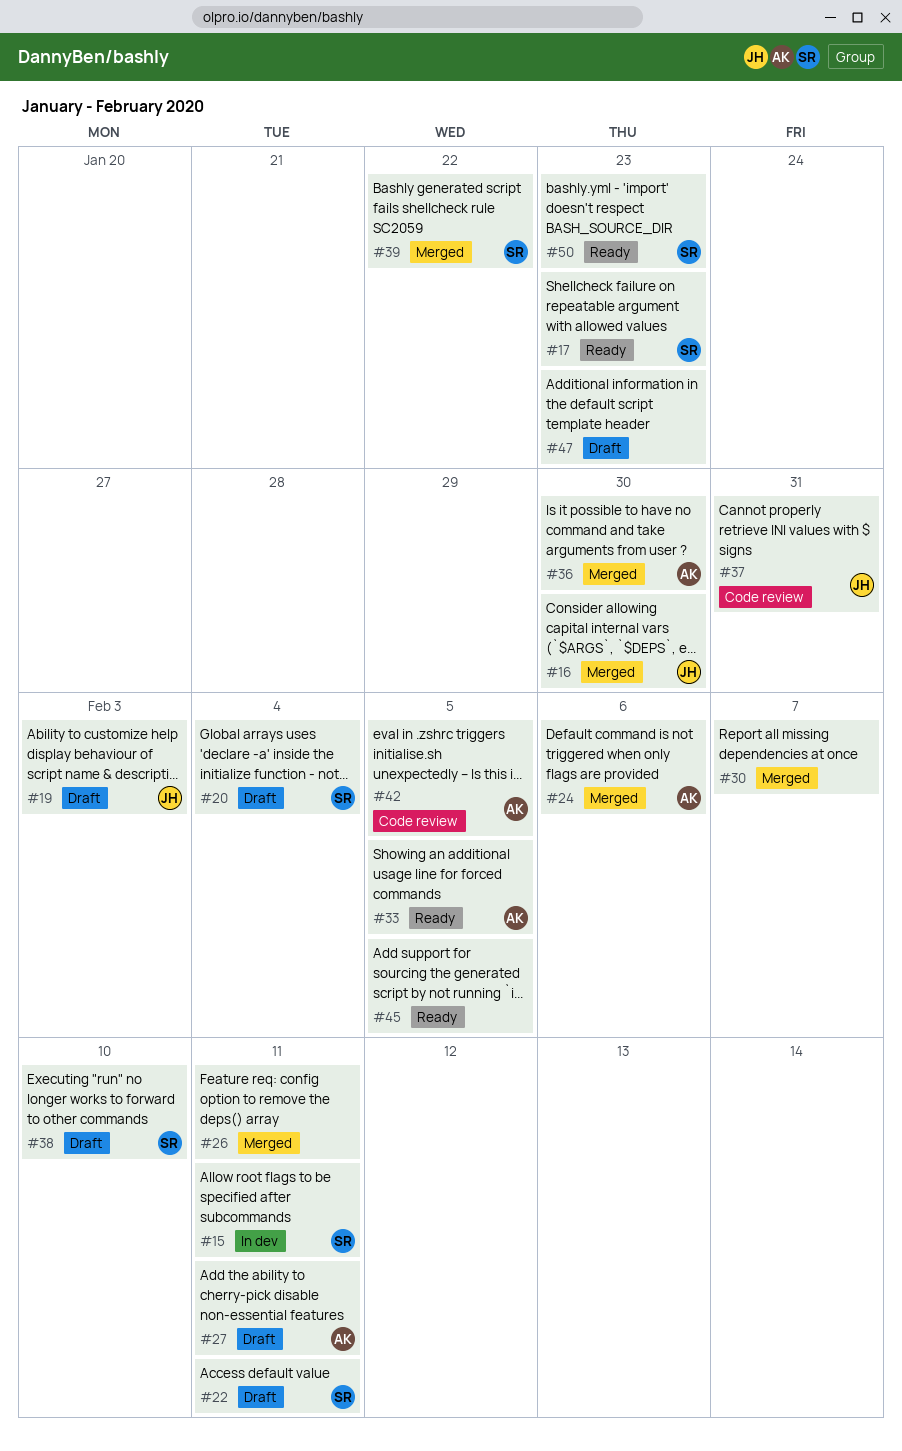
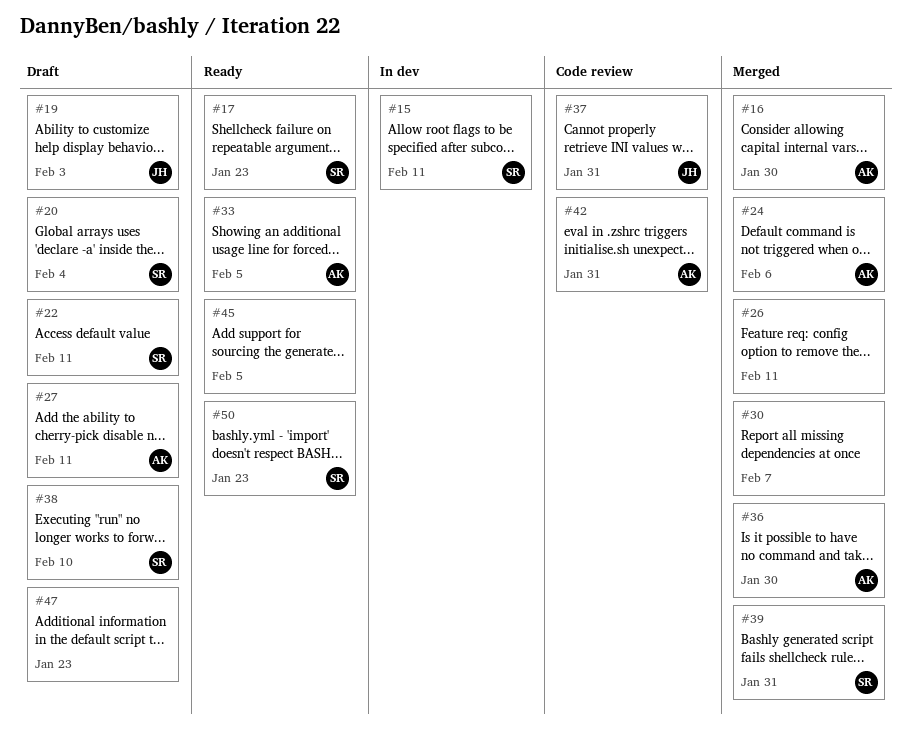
#16, owner: JH -> AK
#39, due: Jan 22 -> Jan 31
#42, due: Feb 5 -> Jan 31

